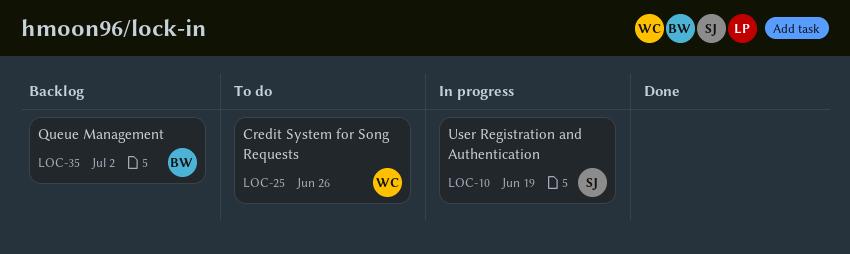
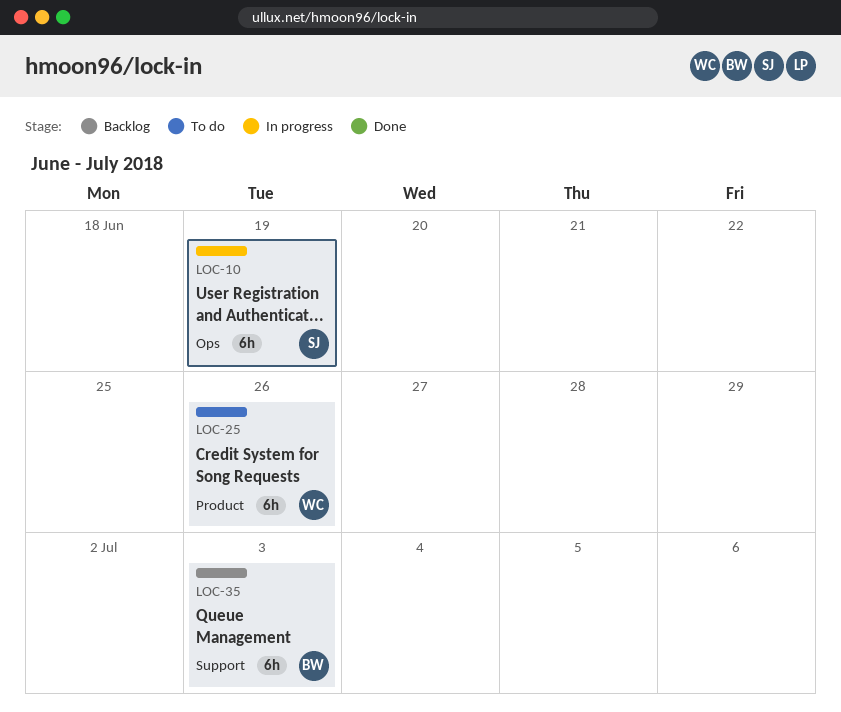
LOC-35, due: Jul 2 -> Jul 3

